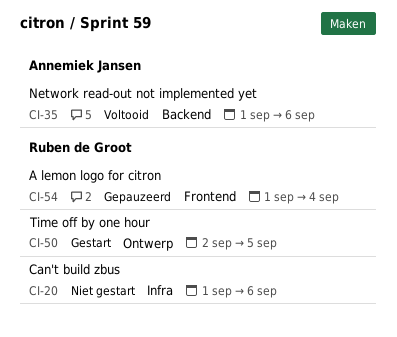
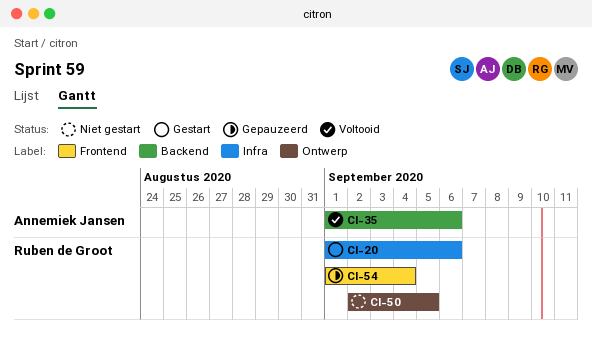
CI-20, status: Niet gestart -> Gestart
CI-50, status: Gestart -> Niet gestart

